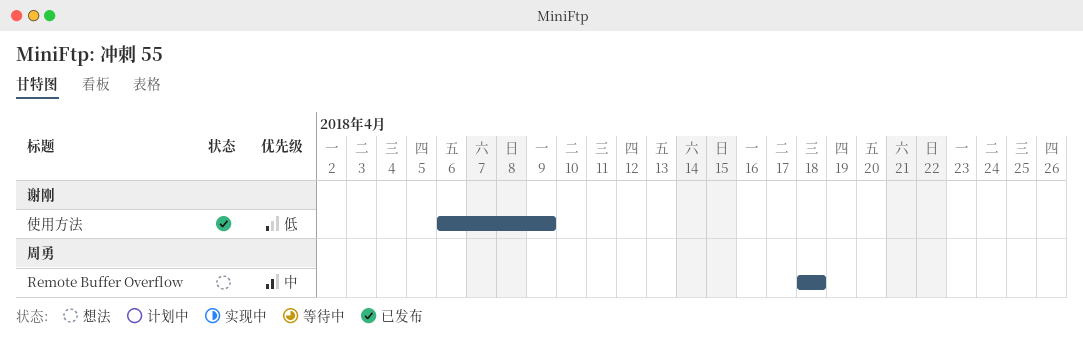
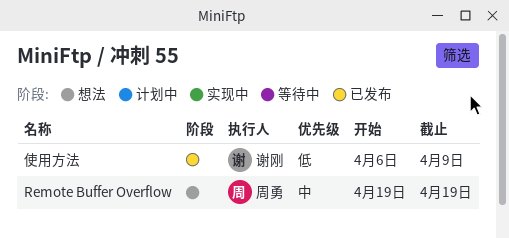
Remote Buffer Overflow, start: Apr 18 -> Apr 19
Remote Buffer Overflow, due: Apr 18 -> Apr 19

